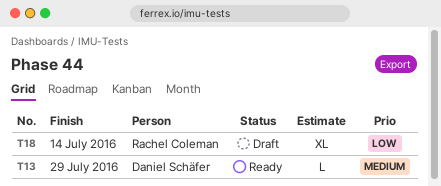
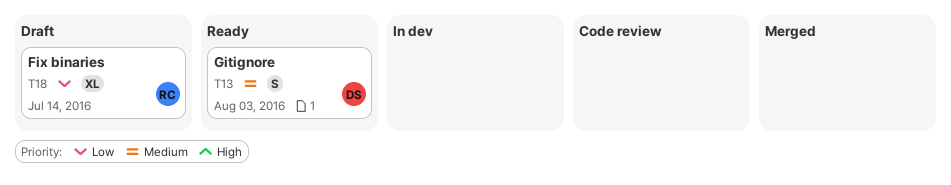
T13, estimate: L -> S
T13, due: Jul 29 -> Aug 3

